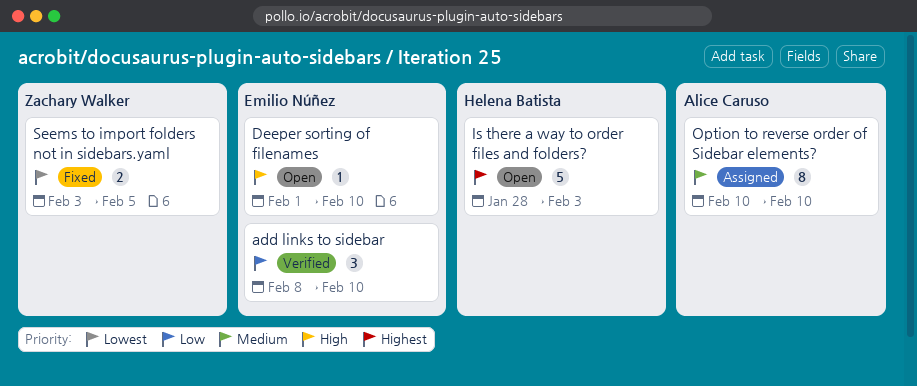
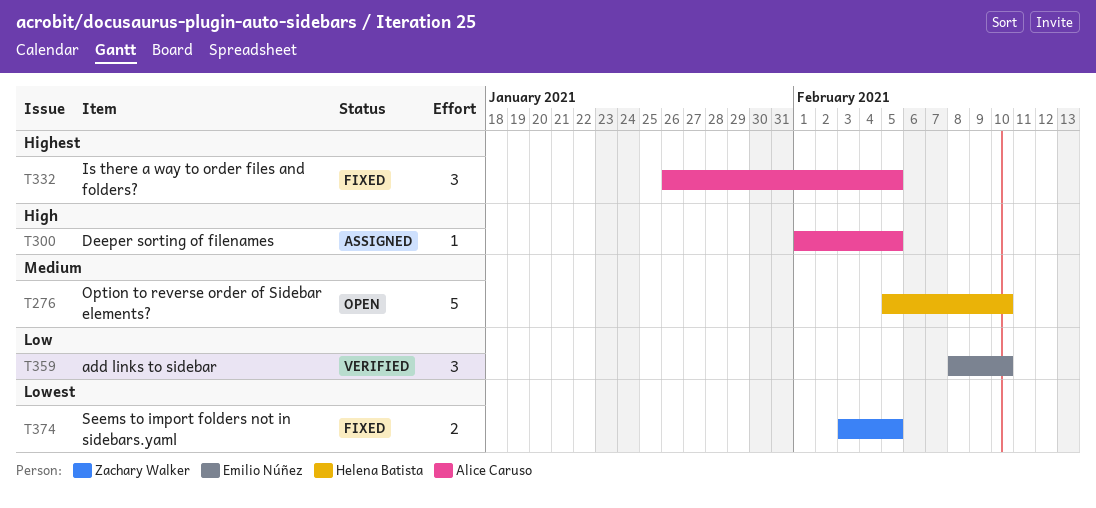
Deeper sorting of filenames, status: Open -> Assigned
Deeper sorting of filenames, owner: Emilio Núñez -> Alice Caruso
Deeper sorting of filenames, due: Feb 10 -> Feb 5
Is there a way to order files and folders?, status: Open -> Fixed
Is there a way to order files and folders?, owner: Helena Batista -> Alice Caruso
Is there a way to order files and folders?, estimate: 5 -> 3
Is there a way to order files and folders?, start: Jan 28 -> Jan 26
Is there a way to order files and folders?, due: Feb 3 -> Feb 5
Option to reverse order of Sidebar elements?, status: Assigned -> Open
Option to reverse order of Sidebar elements?, owner: Alice Caruso -> Helena Batista
Option to reverse order of Sidebar elements?, estimate: 8 -> 5
Option to reverse order of Sidebar elements?, start: Feb 10 -> Feb 5

